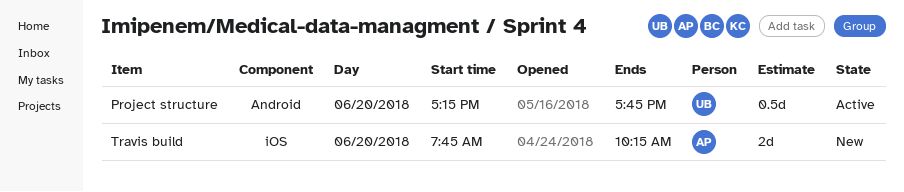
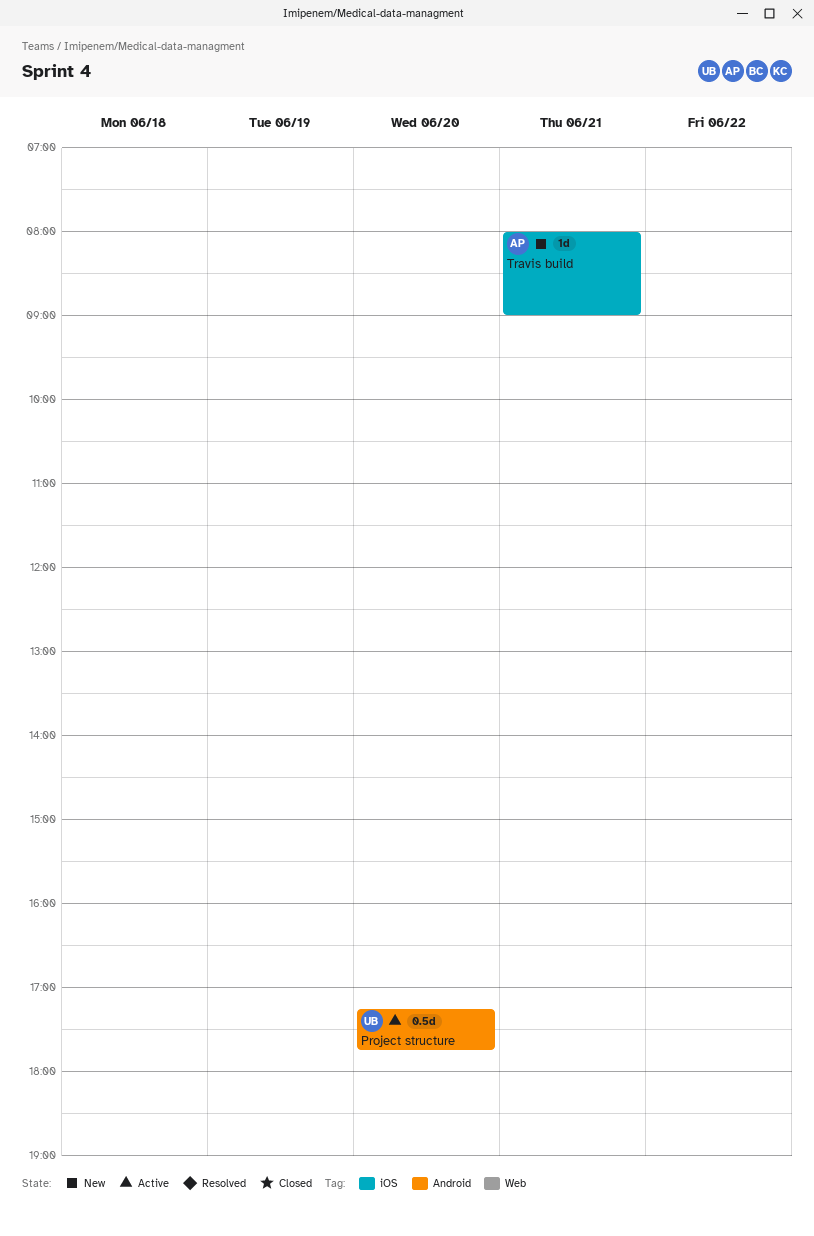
Travis build, estimate: 2d -> 1d
Travis build, day: Jun 20 -> Jun 21
Travis build, begins: 07:45 -> 08:00
Travis build, ends: 10:15 -> 09:00

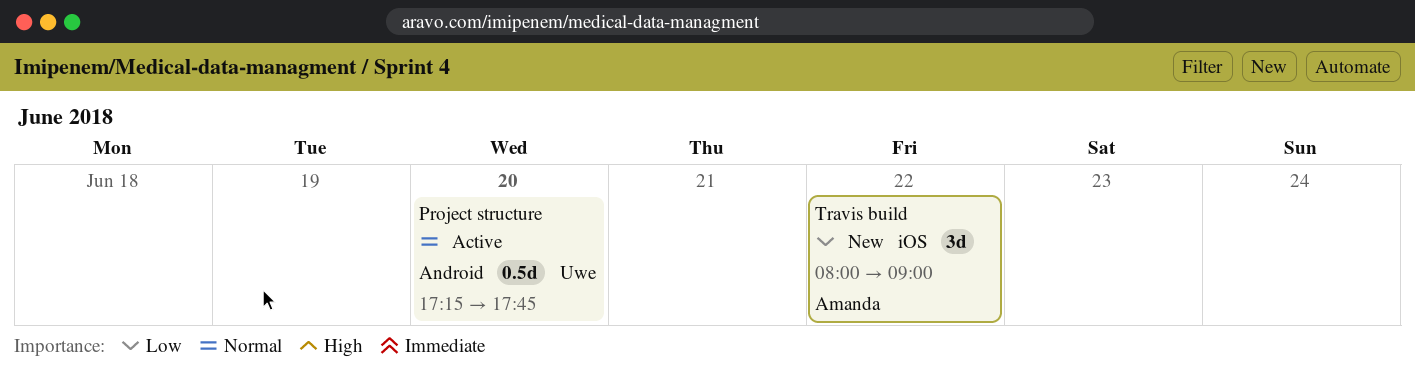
Travis build, estimate: 1d -> 3d
Travis build, day: Jun 21 -> Jun 22

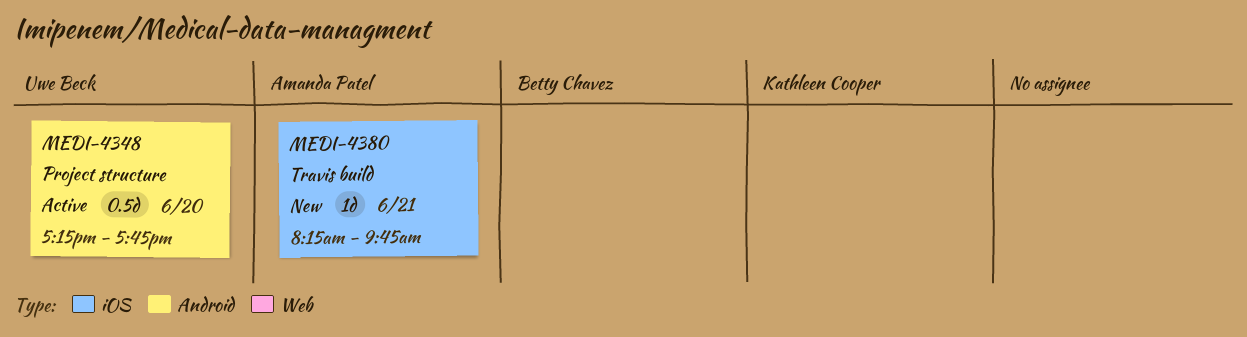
Travis build, estimate: 3d -> 1d
Travis build, day: Jun 22 -> Jun 21
Travis build, begins: 08:00 -> 08:15
Travis build, ends: 09:00 -> 09:45

